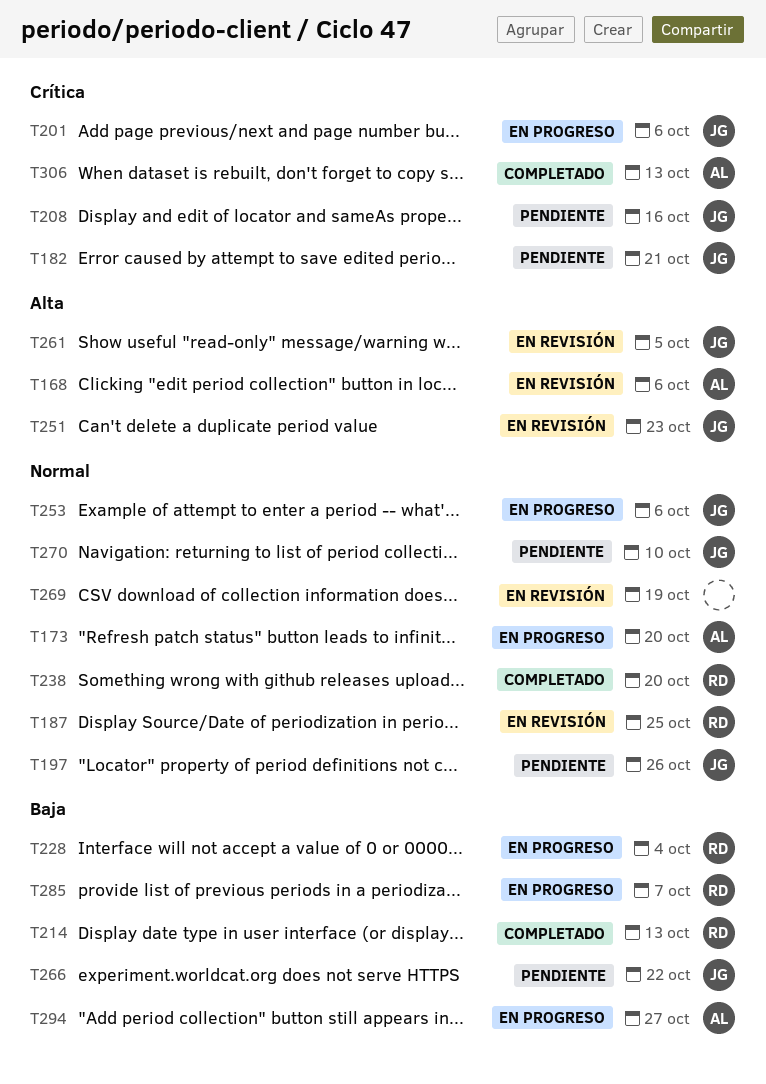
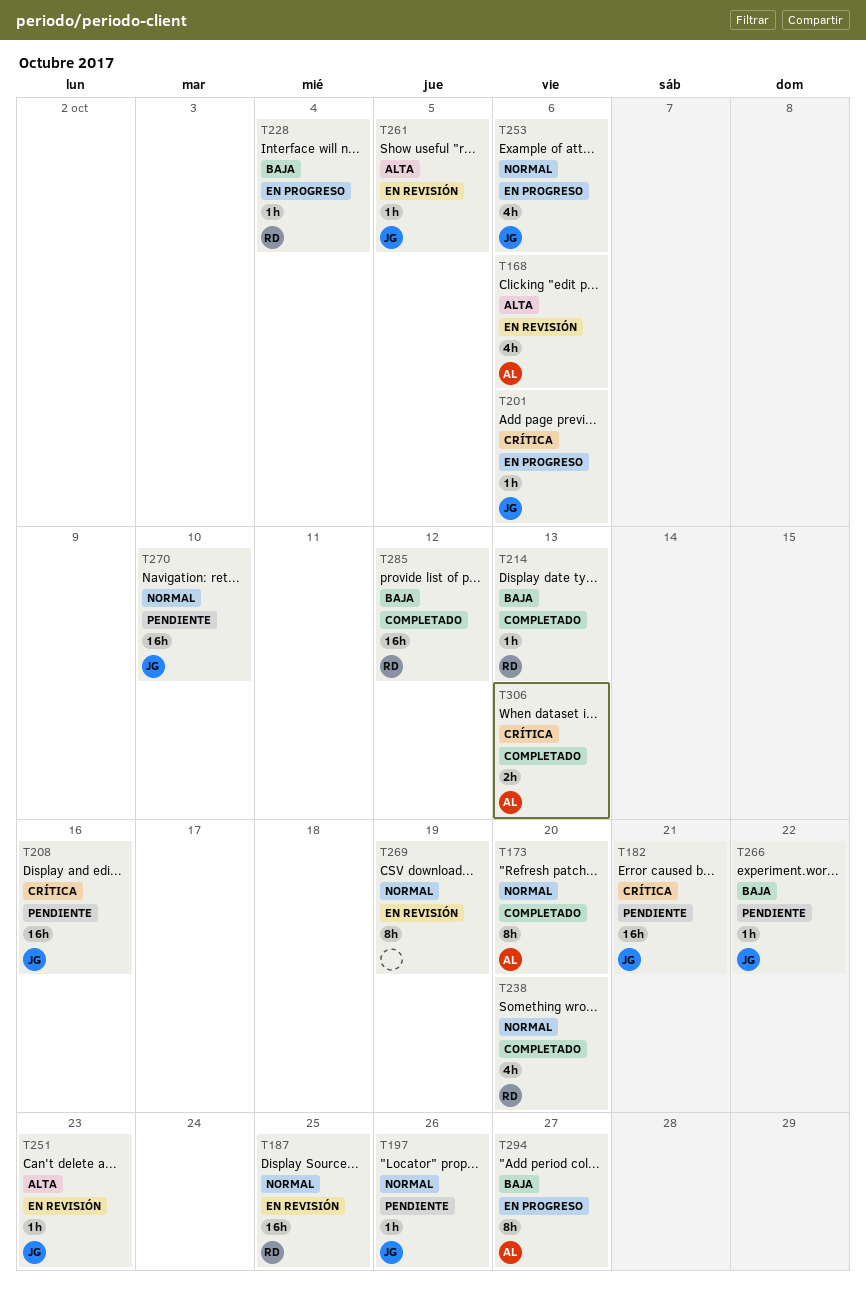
T173, status: En progreso -> Completado
T285, status: En progreso -> Completado
T285, due: Oct 7 -> Oct 12

